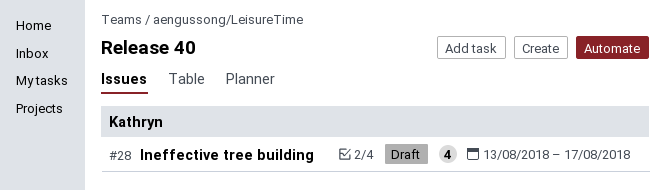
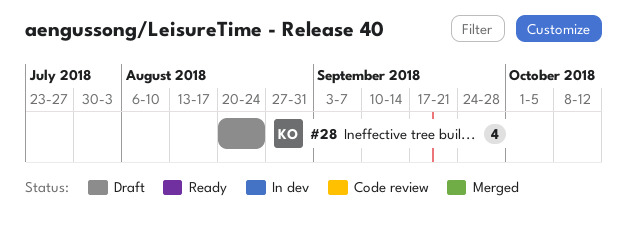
#28, start: Aug 13 -> Aug 20
#28, due: Aug 17 -> Aug 24

